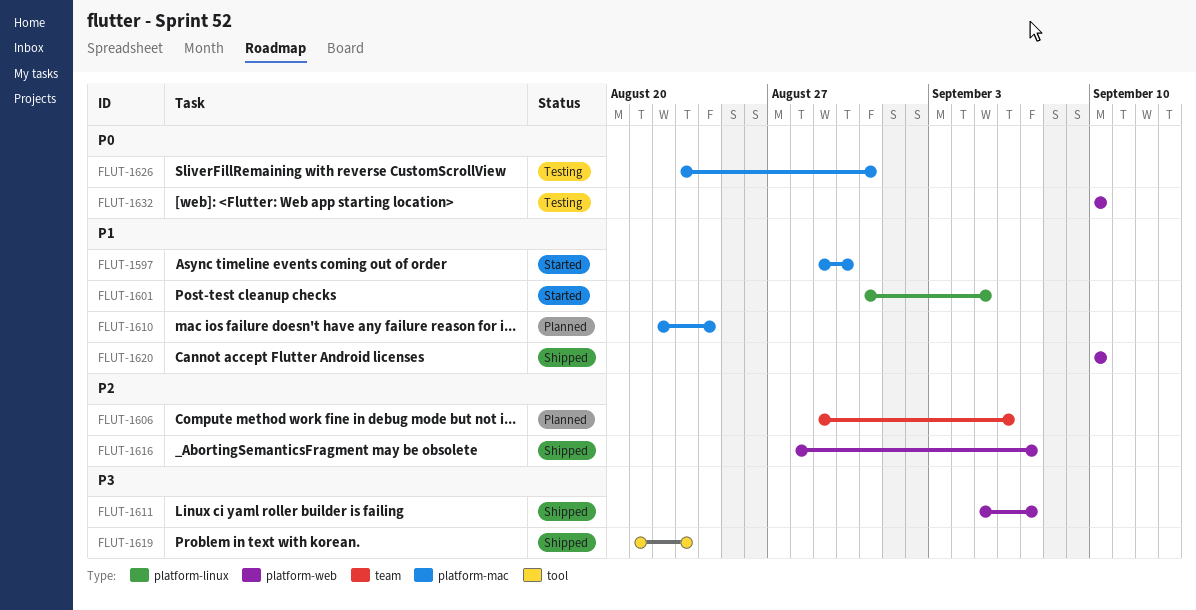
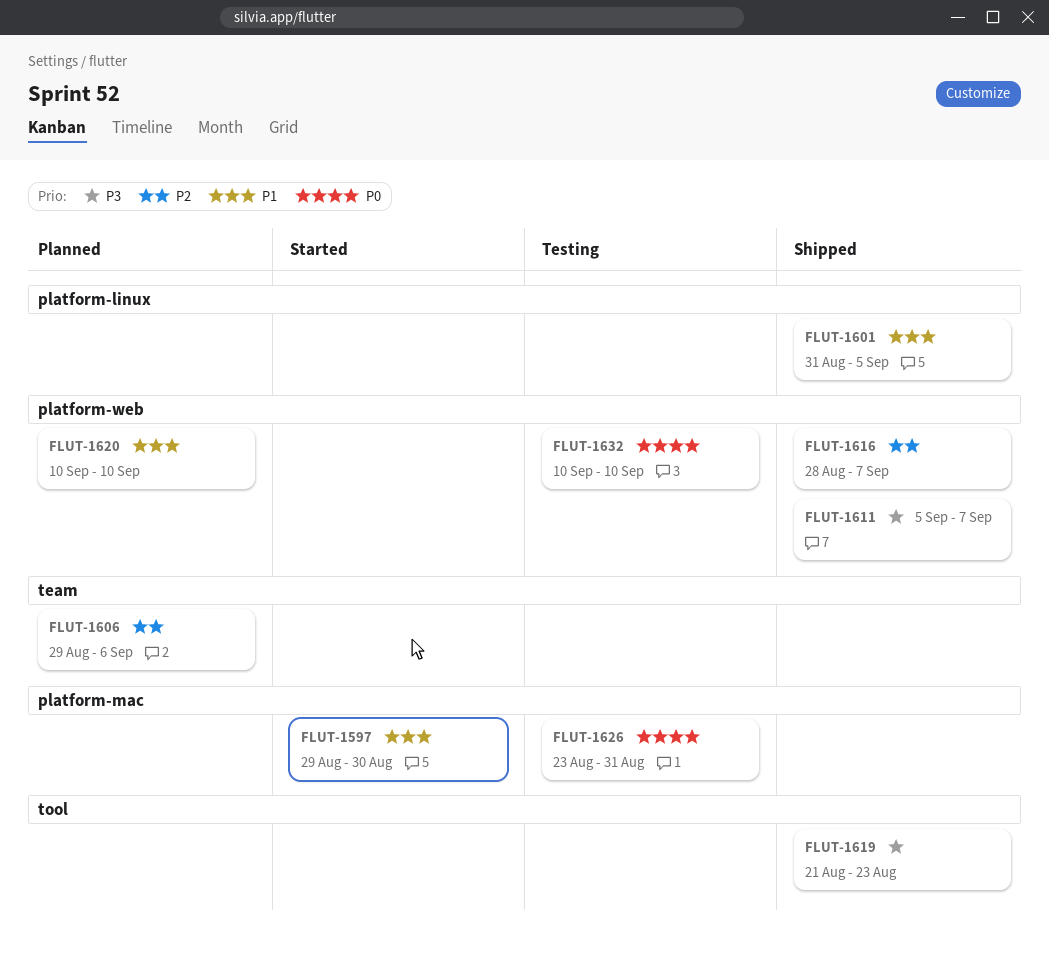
FLUT-1601, status: Started -> Shipped
FLUT-1610: present -> none
FLUT-1620, status: Shipped -> Planned

